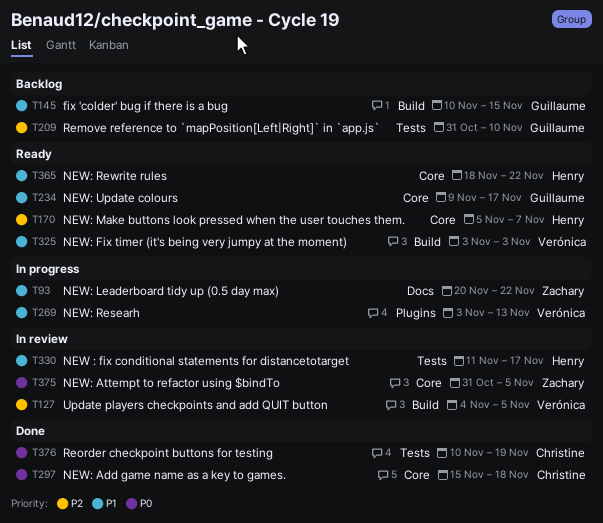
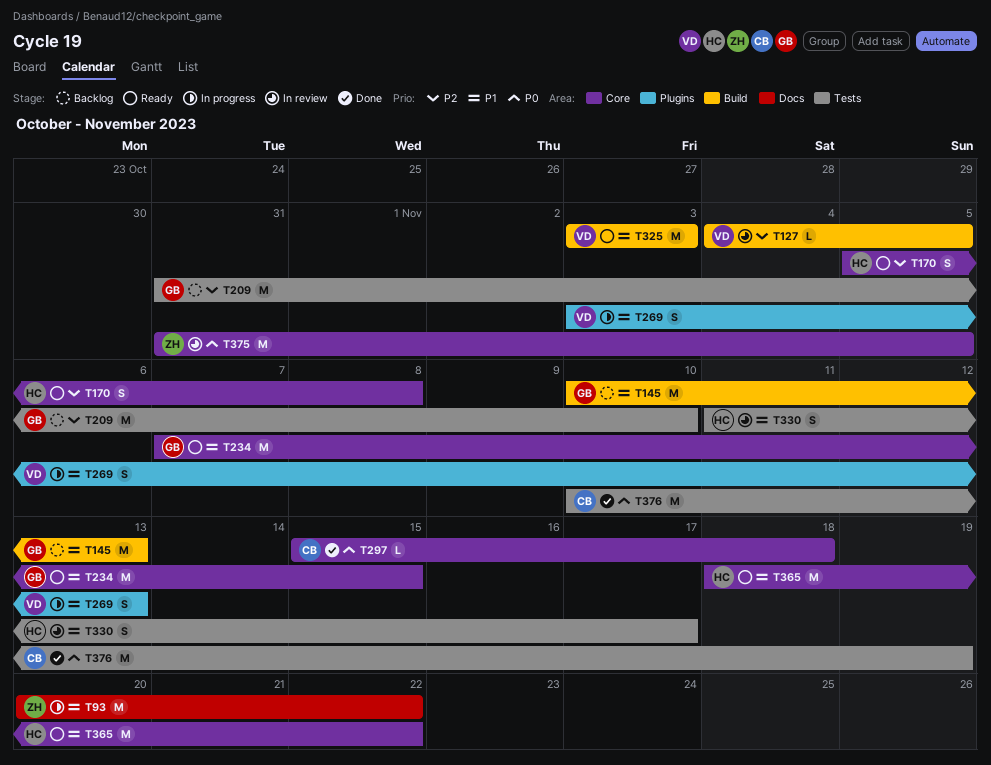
T145, due: Nov 15 -> Nov 13
T170, due: Nov 7 -> Nov 8
T234, start: Nov 9 -> Nov 7
T234, due: Nov 17 -> Nov 15

